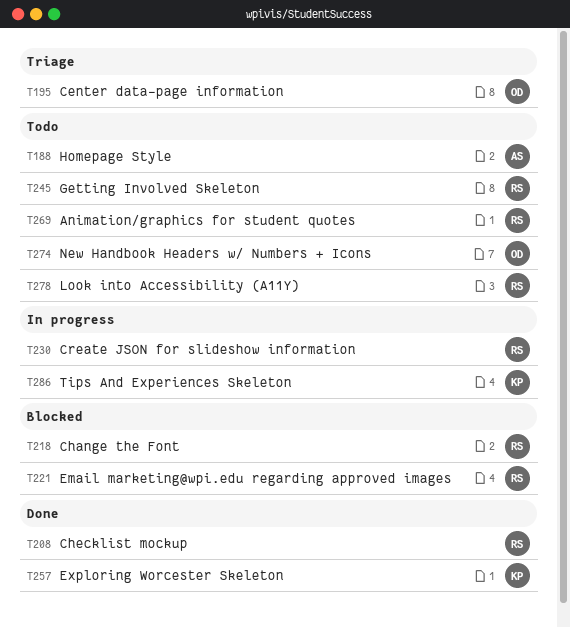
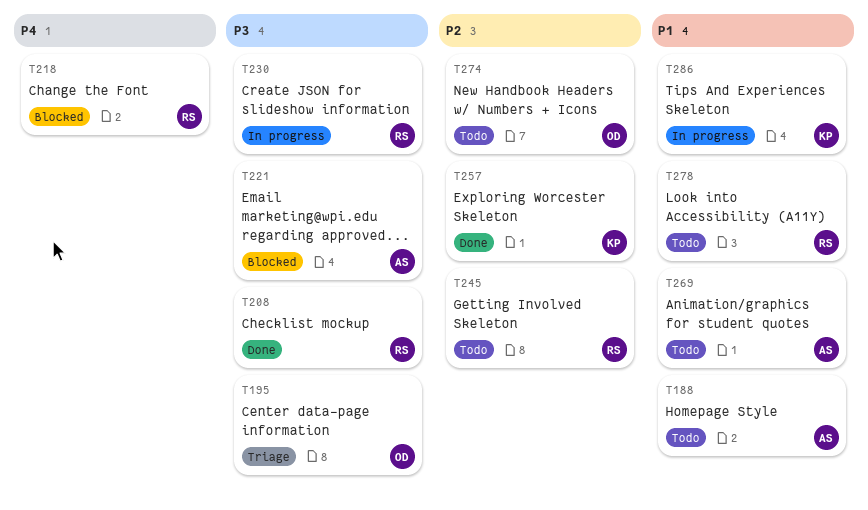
T221, owner: RS -> AS
T269, owner: RS -> AS

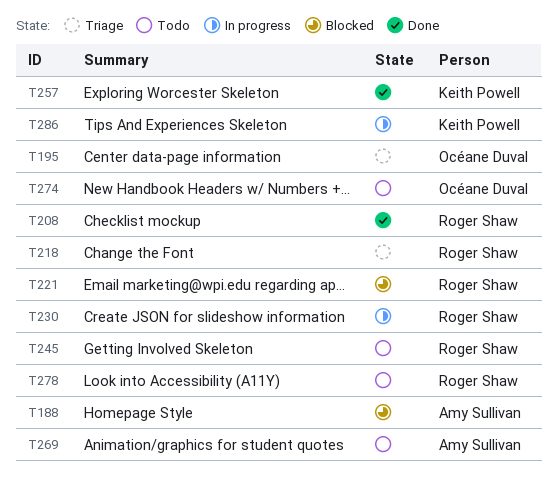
T188, status: Todo -> Blocked
T218, status: Blocked -> Triage
T221, owner: Amy Sullivan -> Roger Shaw

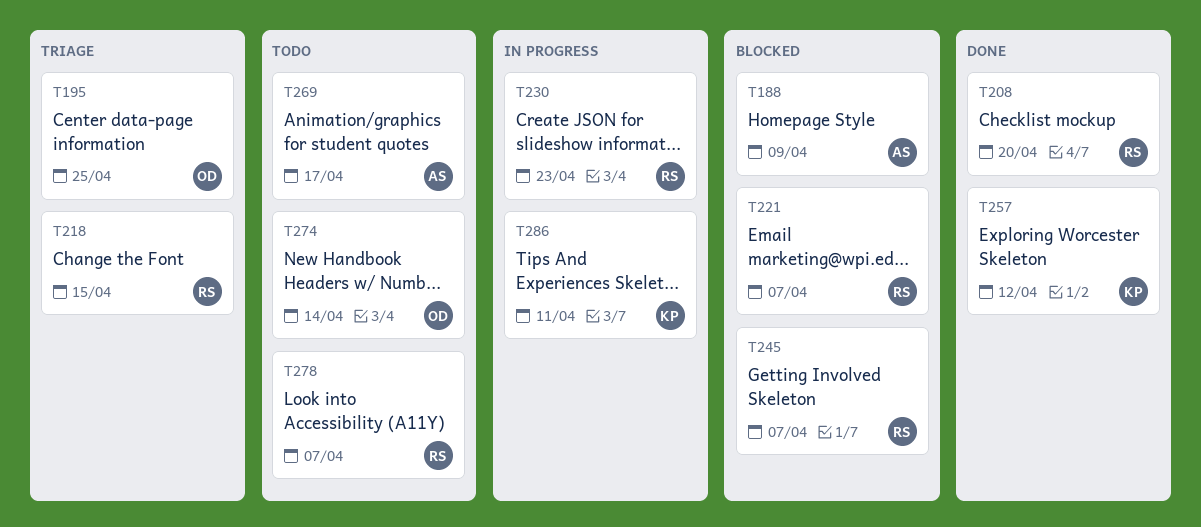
T245, status: Todo -> Blocked

